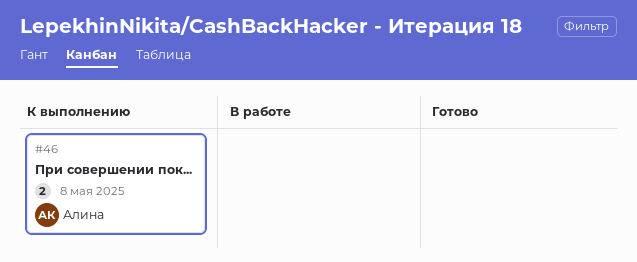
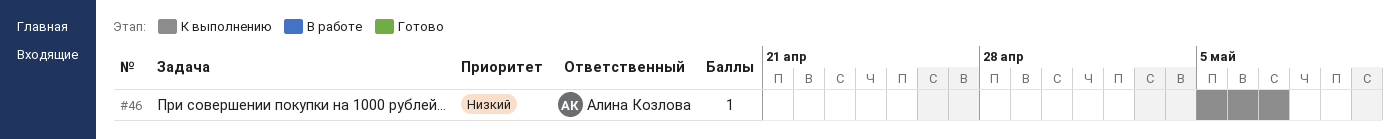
#46, estimate: 2 -> 1
#46, due: May 8 -> May 7

